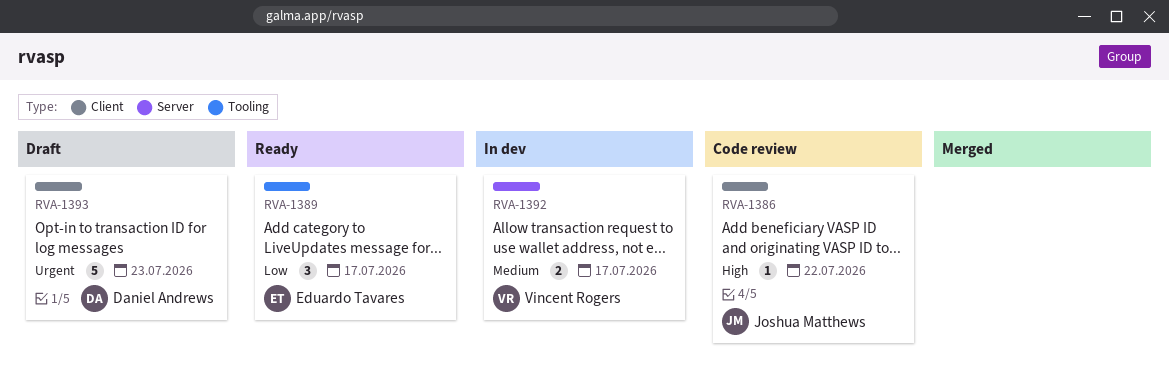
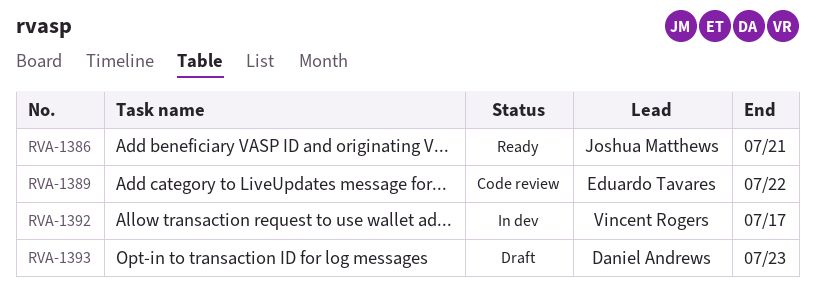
RVA-1386, status: Code review -> Ready
RVA-1386, due: Jul 22 -> Jul 21
RVA-1389, status: Ready -> Code review
RVA-1389, due: Jul 17 -> Jul 22

